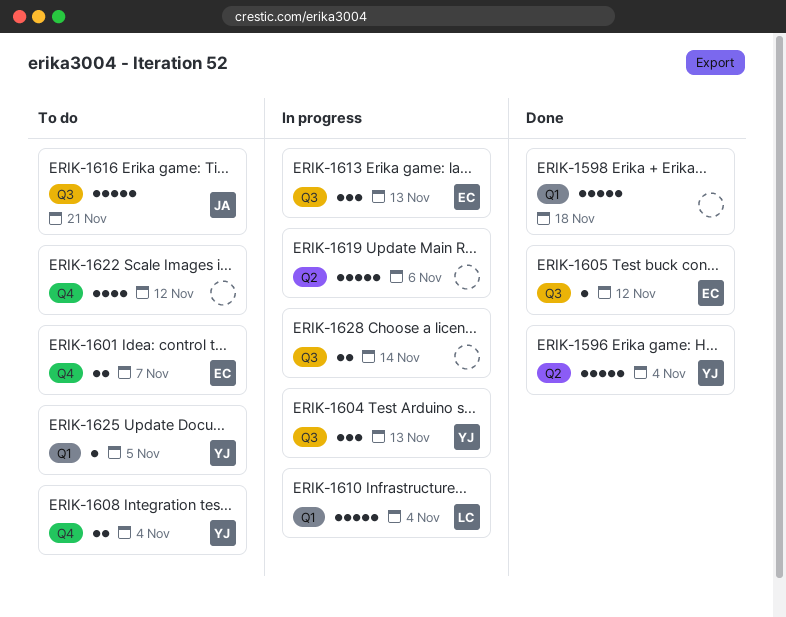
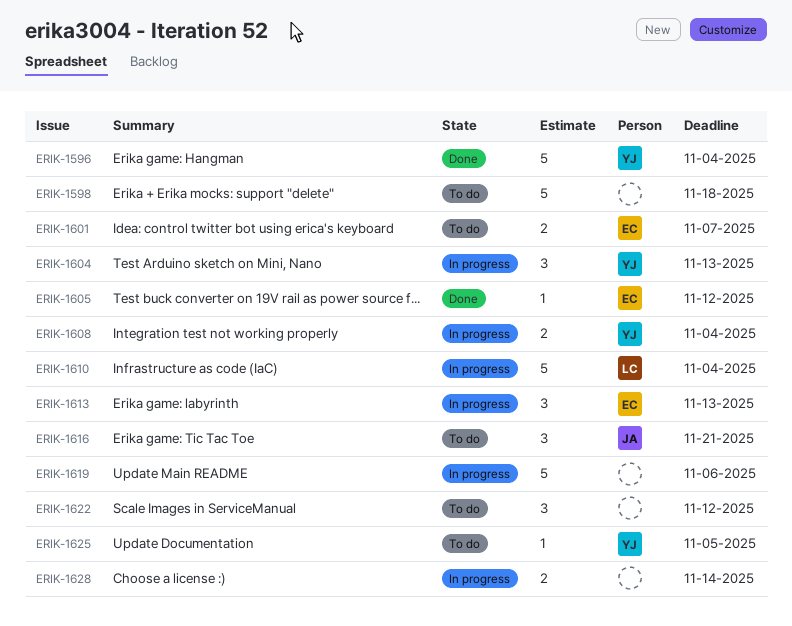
ERIK-1598, status: Done -> To do
ERIK-1608, status: To do -> In progress
ERIK-1616, estimate: 5 -> 3
ERIK-1622, estimate: 4 -> 3

